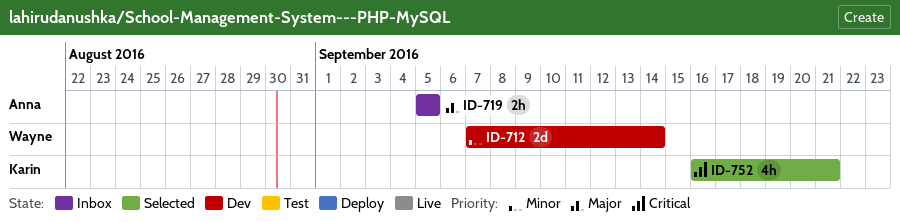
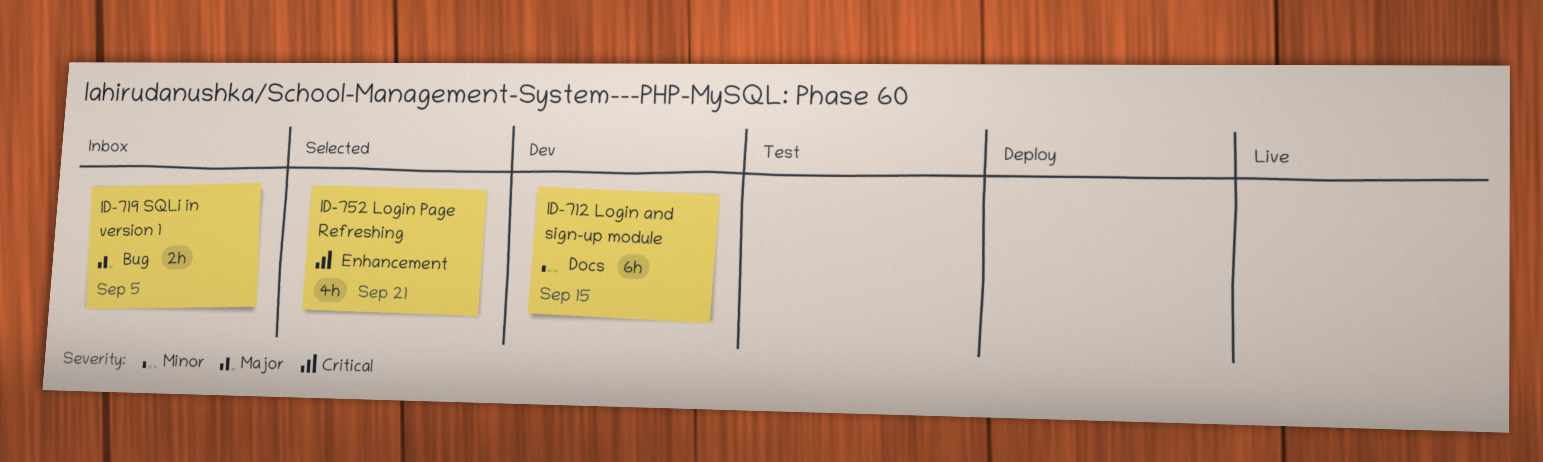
ID-712, estimate: 2d -> 6h
ID-712, due: Sep 14 -> Sep 15

